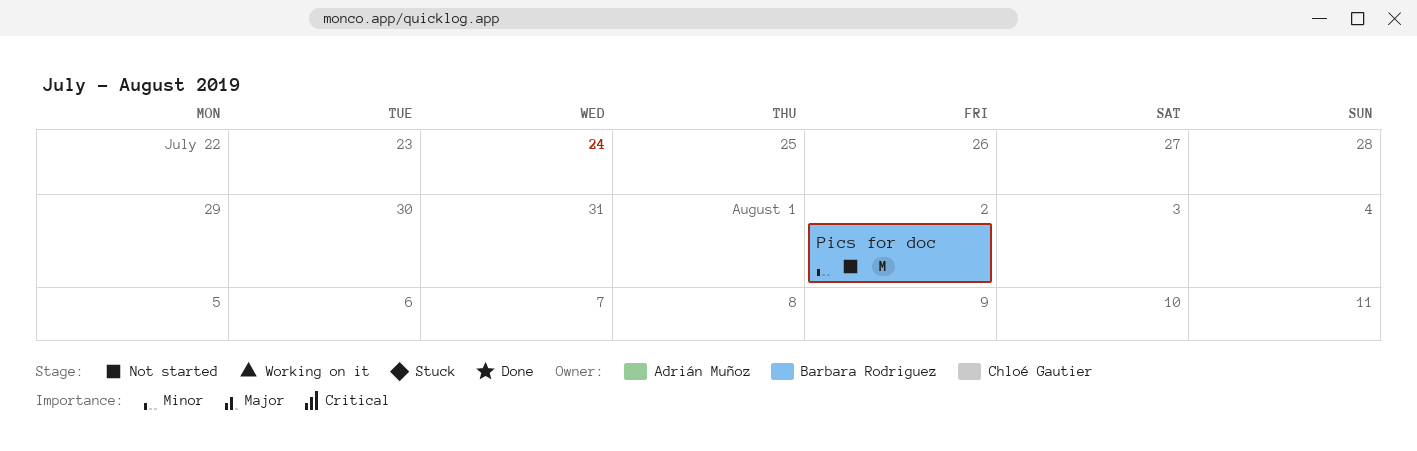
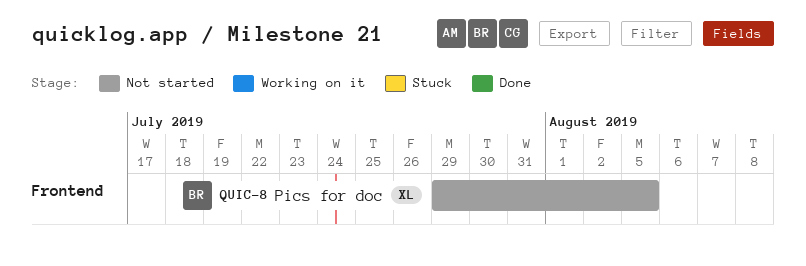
Pics for doc, estimate: M -> XL
Pics for doc, due: Aug 2 -> Aug 5

